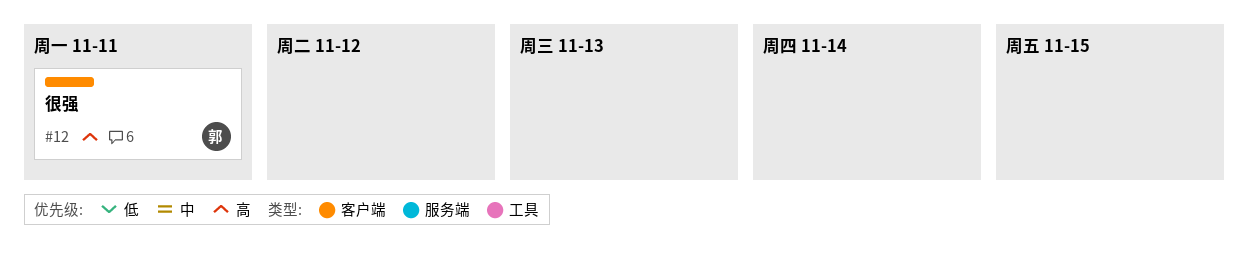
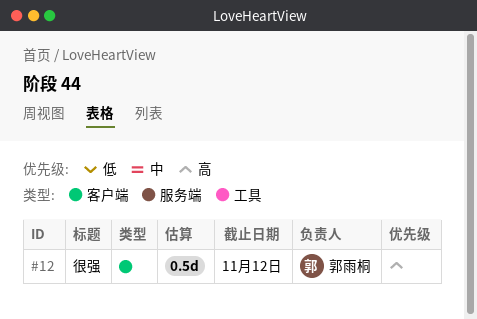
#12, due: Nov 11 -> Nov 12

